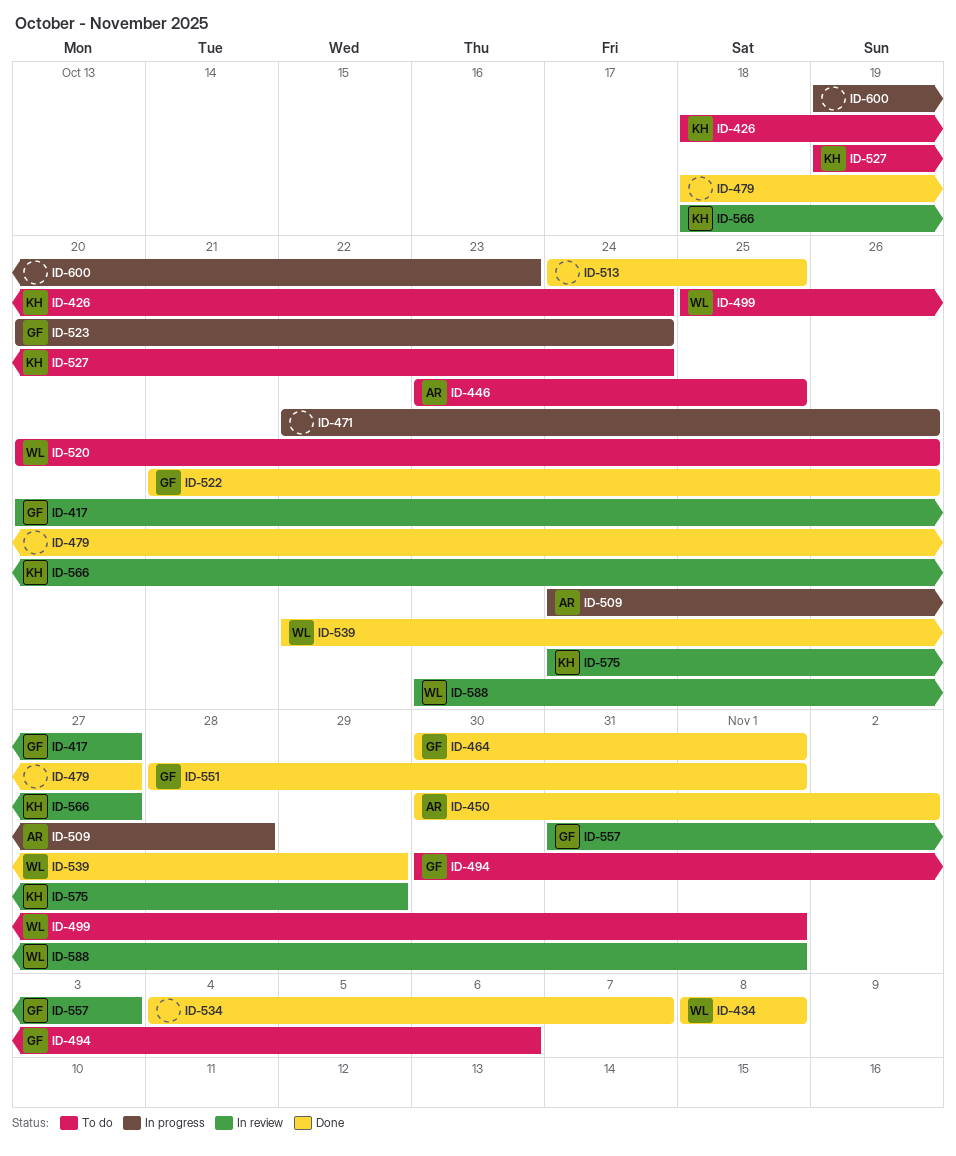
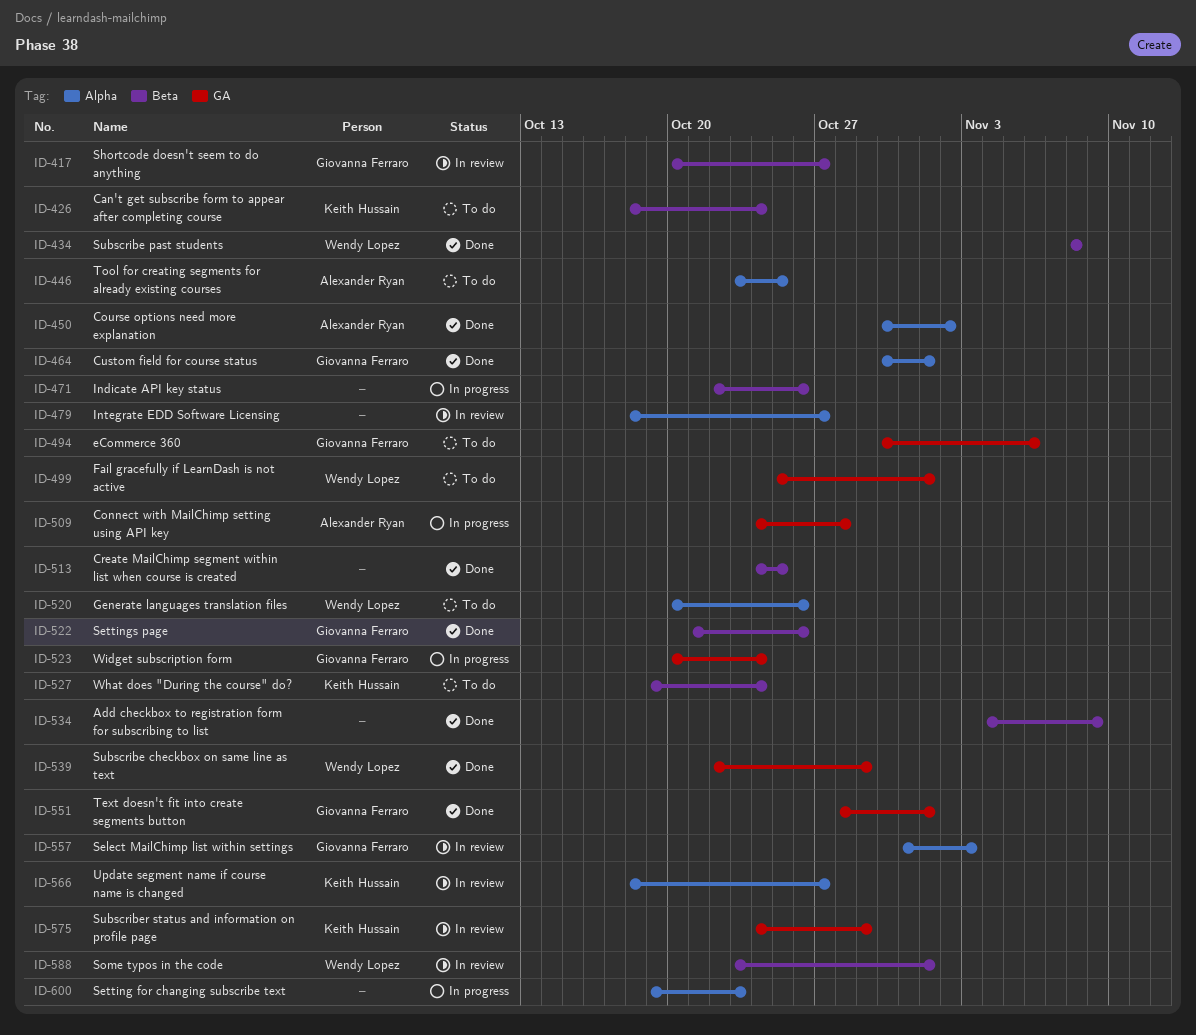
ID-479, status: Done -> In review
ID-534, due: Nov 7 -> Nov 9

